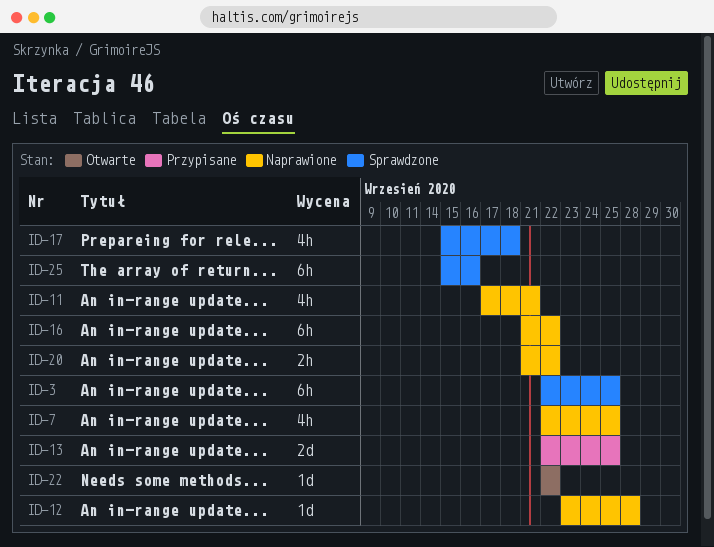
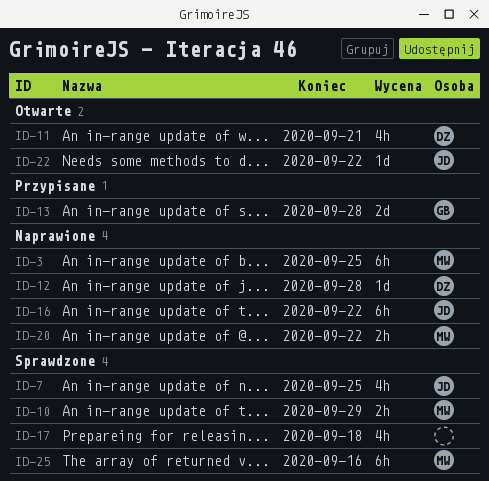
ID-3, status: Sprawdzone -> Naprawione
ID-7, status: Naprawione -> Sprawdzone
ID-10: none -> present
ID-11, status: Naprawione -> Otwarte
ID-13, due: Sep 25 -> Sep 28

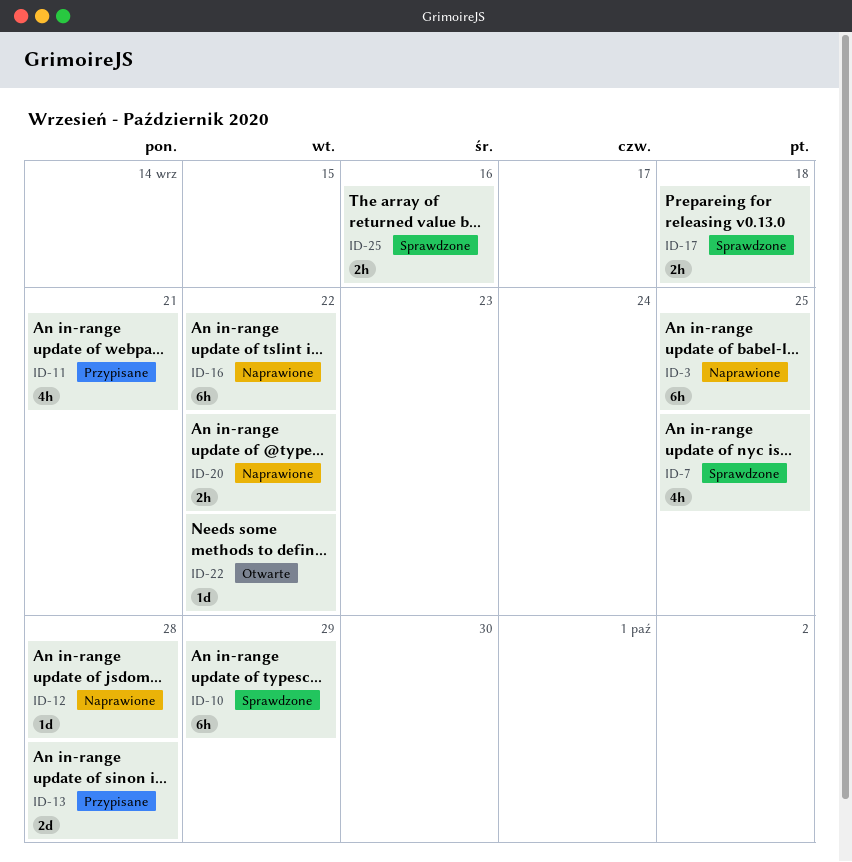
ID-10, estimate: 2h -> 6h
ID-11, status: Otwarte -> Przypisane
ID-17, estimate: 4h -> 2h
ID-25, estimate: 6h -> 2h

